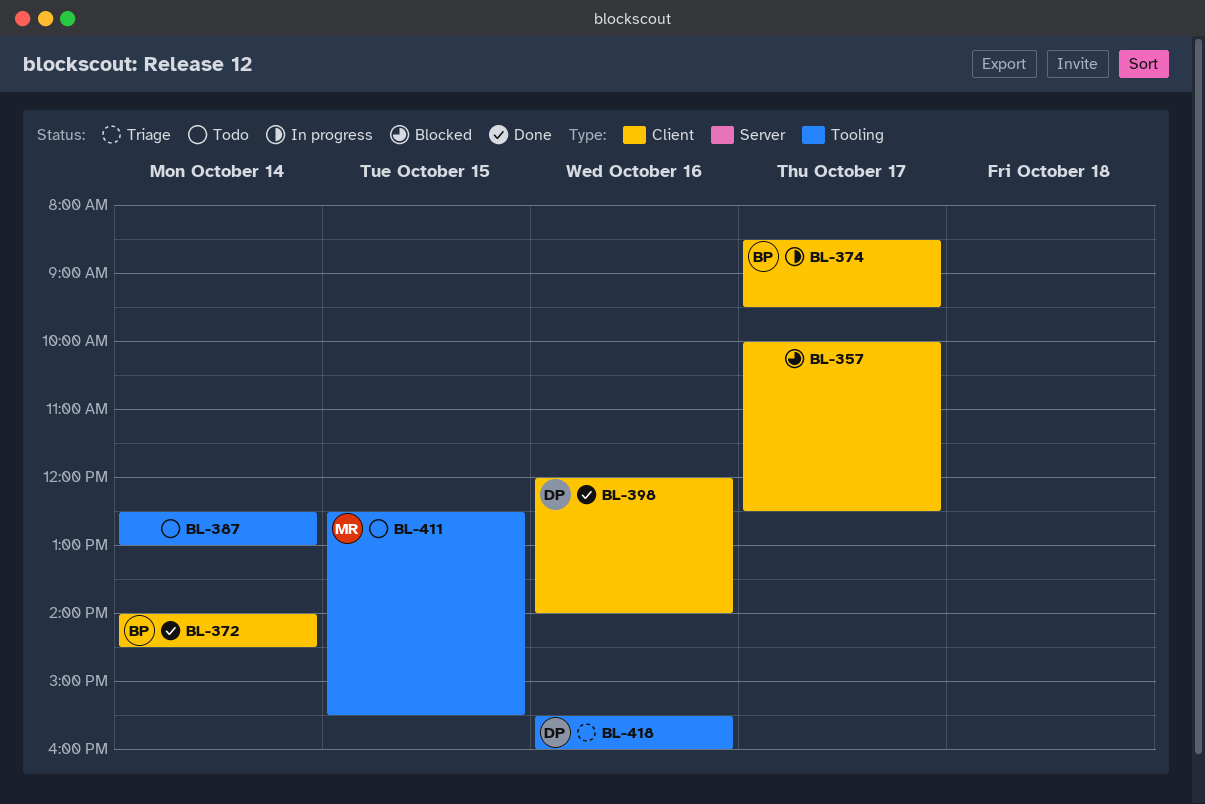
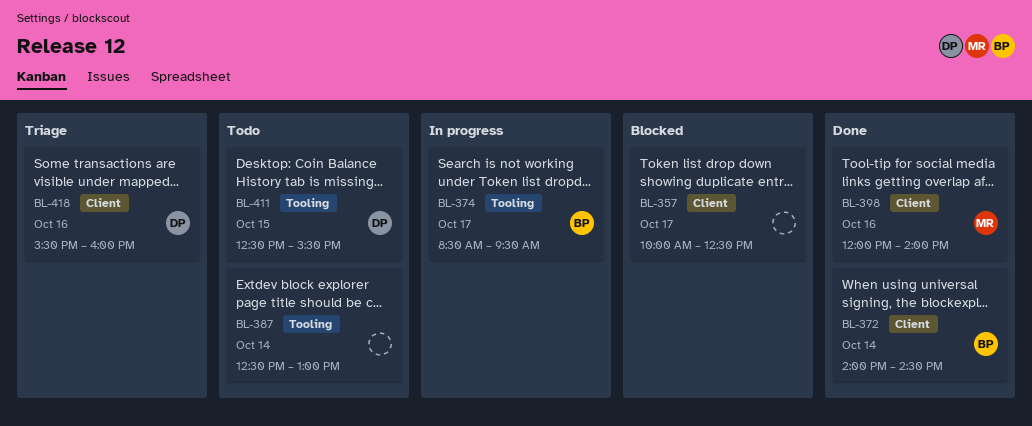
BL-374, label: Client -> Tooling
BL-398, owner: DP -> MR
BL-411, owner: MR -> DP
BL-418, label: Tooling -> Client

